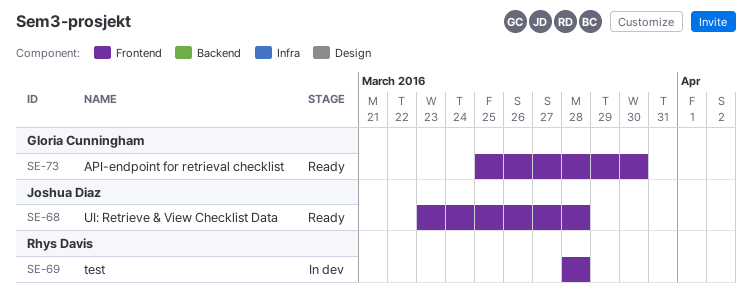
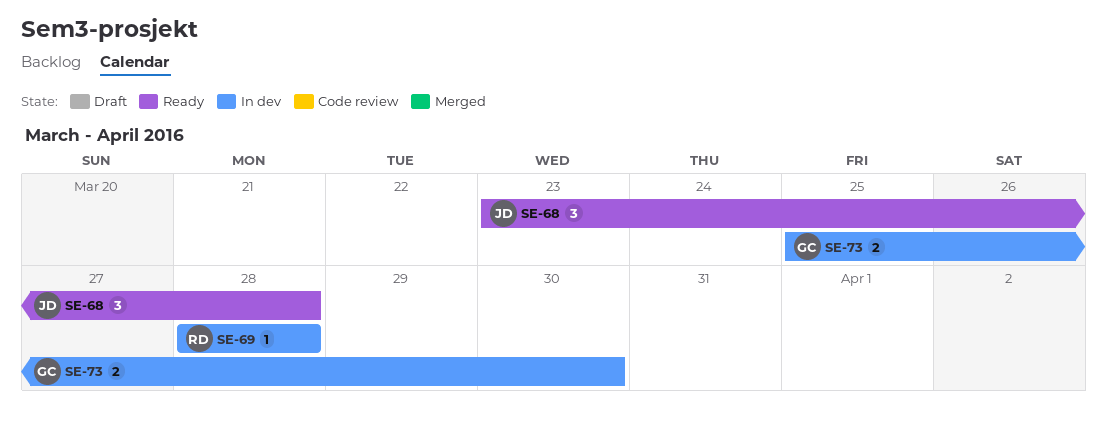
SE-73, status: Ready -> In dev

